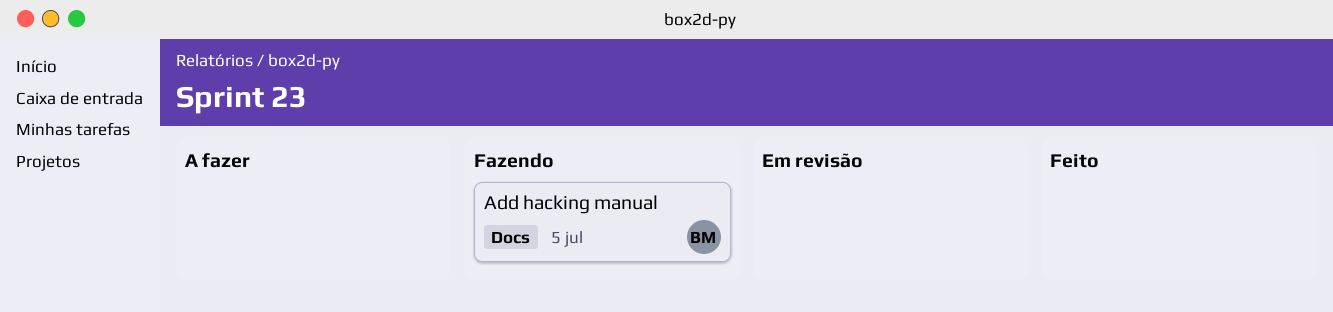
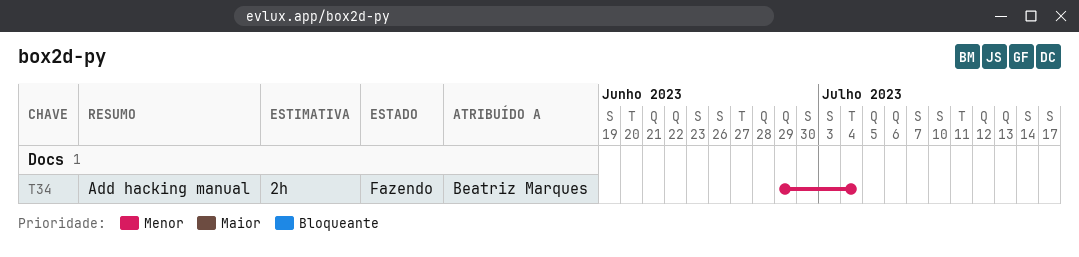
Add hacking manual, due: Jul 5 -> Jul 4

